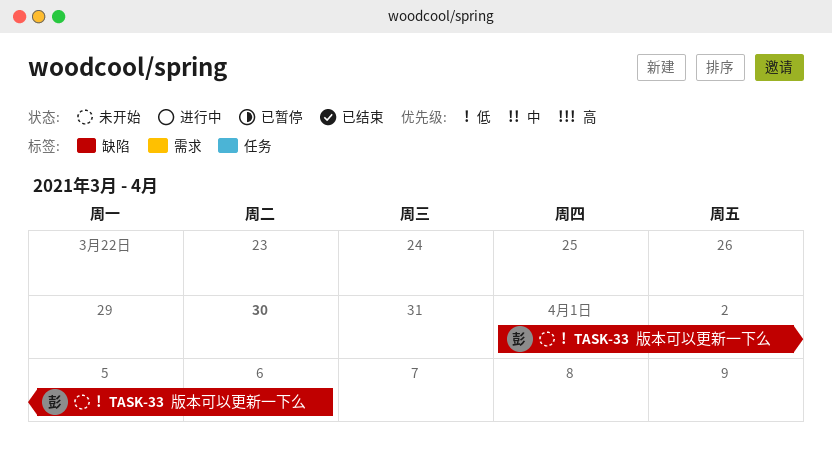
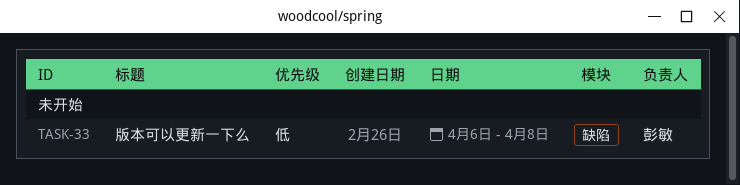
TASK-33, start: Apr 1 -> Apr 6
TASK-33, due: Apr 6 -> Apr 8

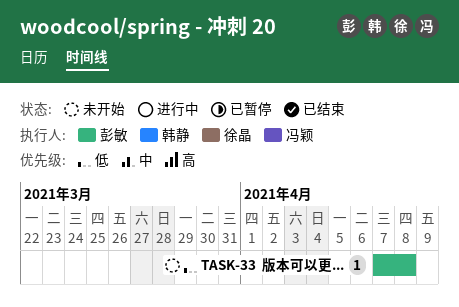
TASK-33, start: Apr 6 -> Apr 7

